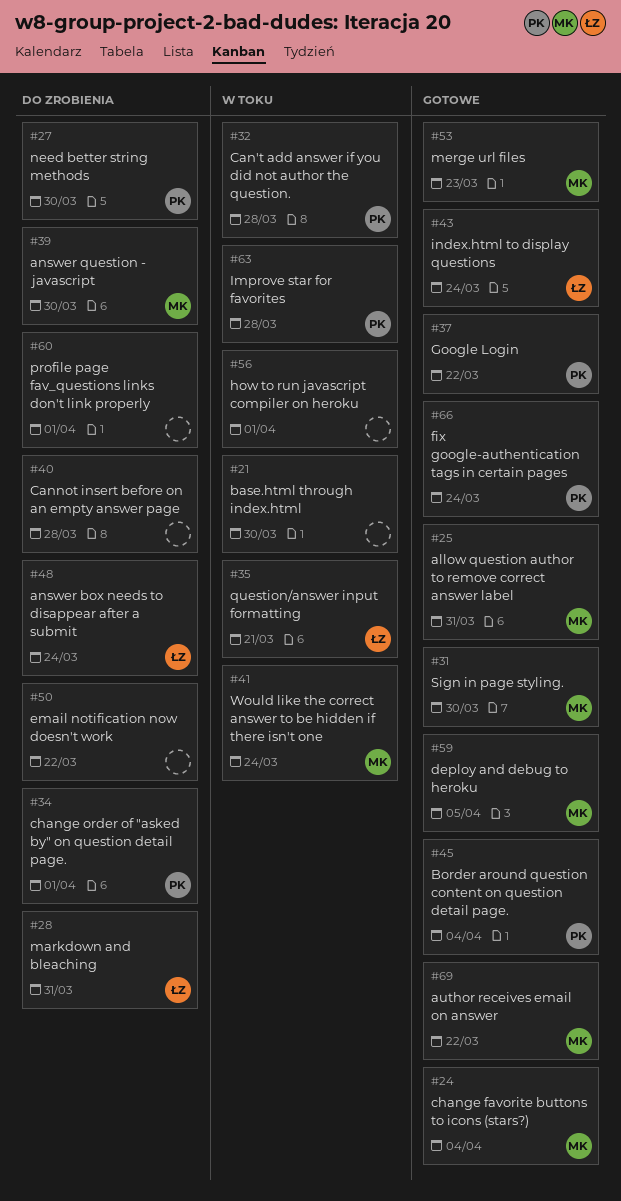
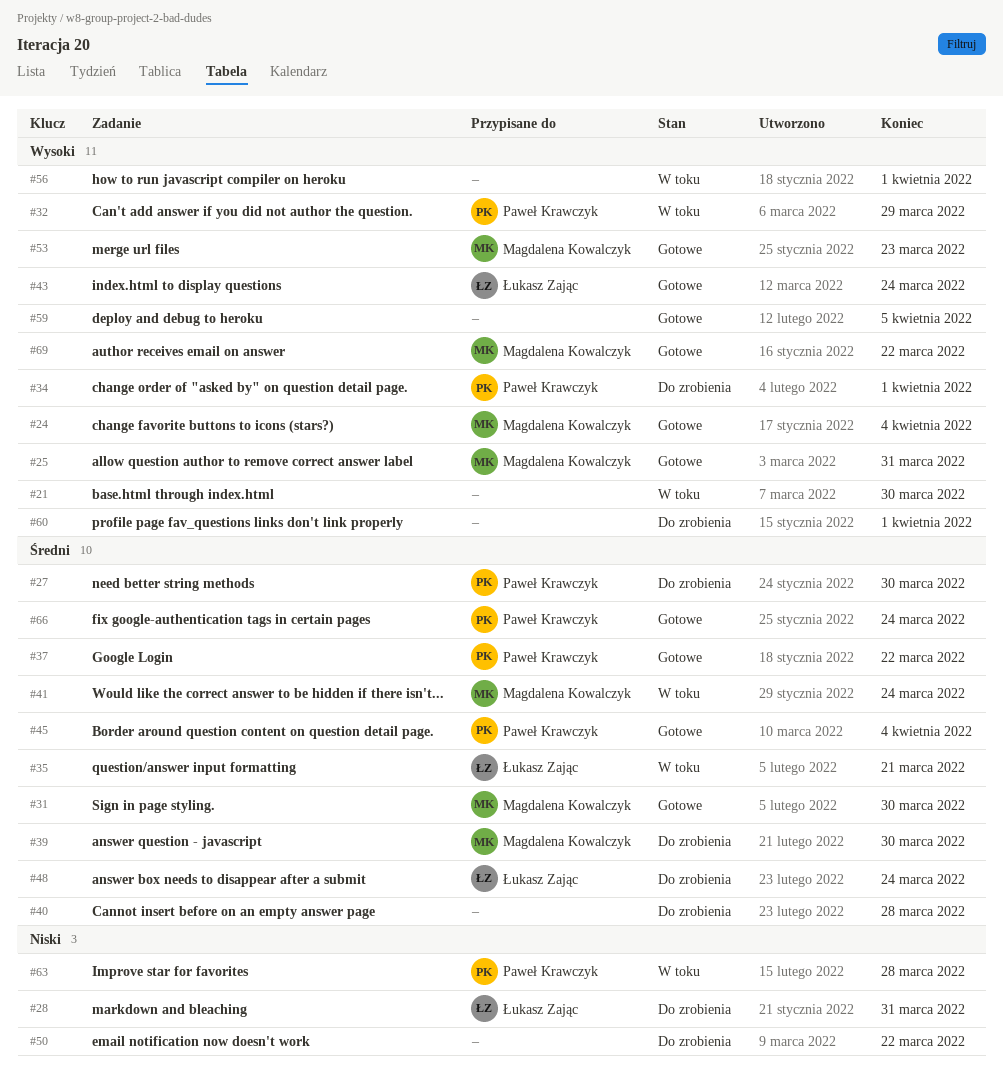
#32, due: Mar 28 -> Mar 29
#59, owner: Magdalena Kowalczyk -> none

